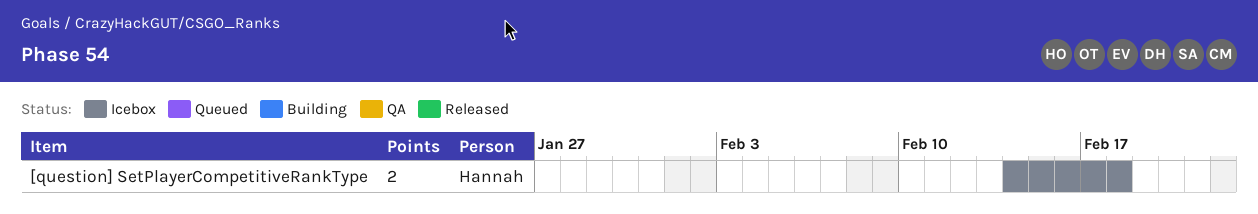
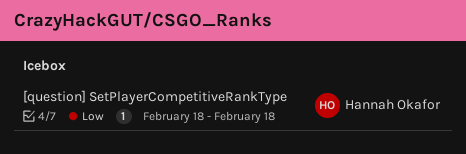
[question] SetPlayerCompetitiveRankType, estimate: 2 -> 1
[question] SetPlayerCompetitiveRankType, start: Feb 14 -> Feb 18

